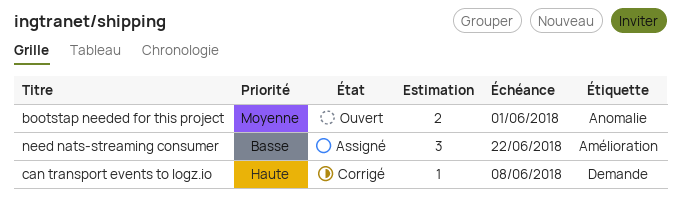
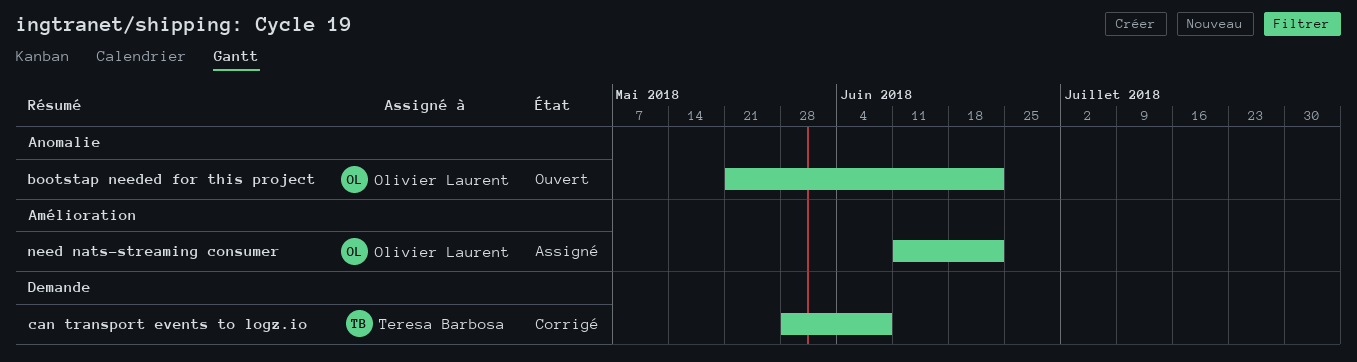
bootstap needed for this project, due: Jun 1 -> Jun 22

